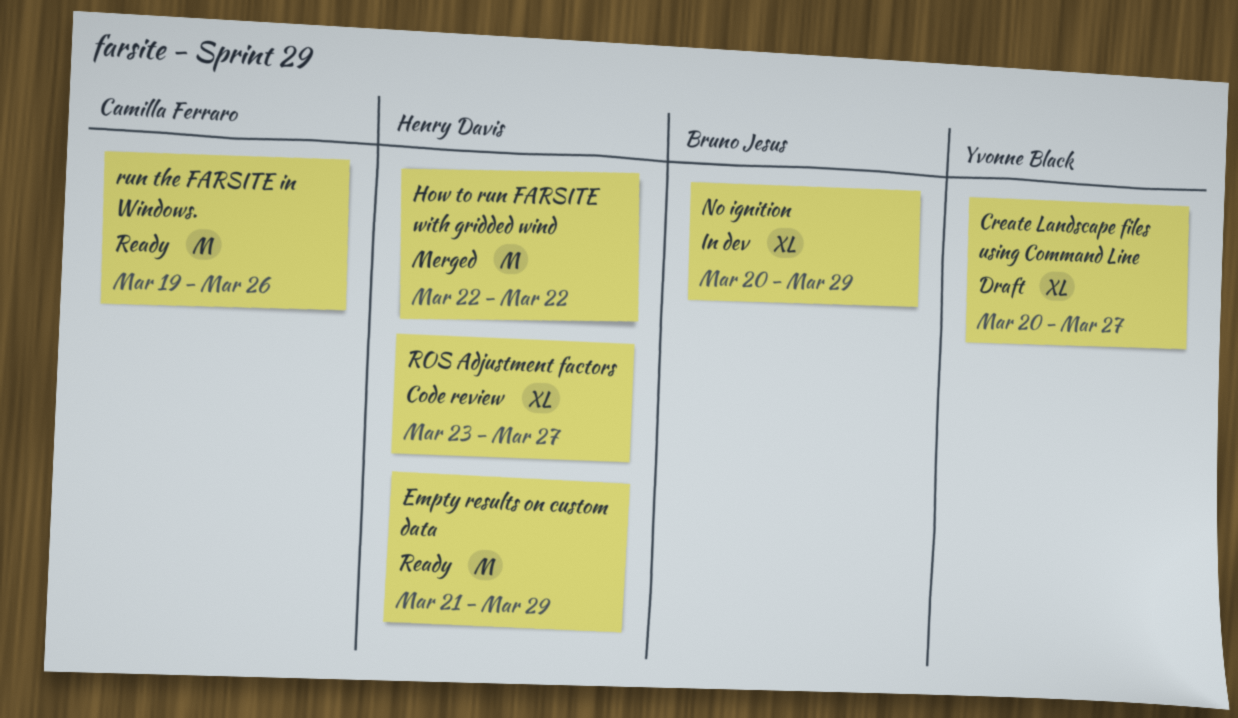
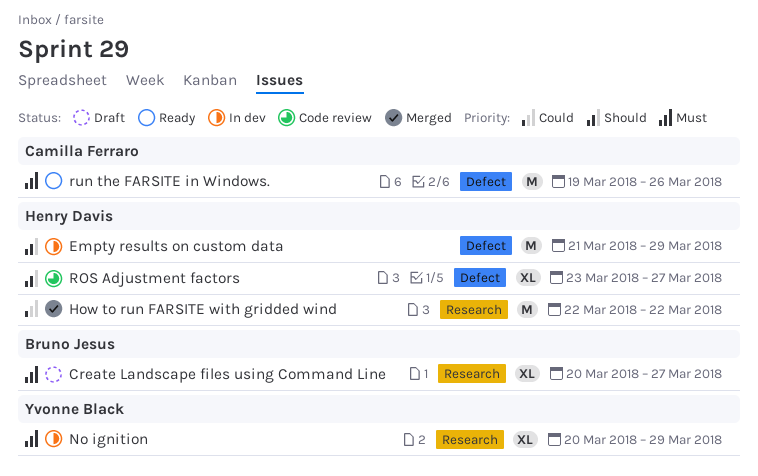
Create Landscape files using Command Line, owner: Yvonne Black -> Bruno Jesus
Empty results on custom data, status: Ready -> In dev
No ignition, owner: Bruno Jesus -> Yvonne Black

